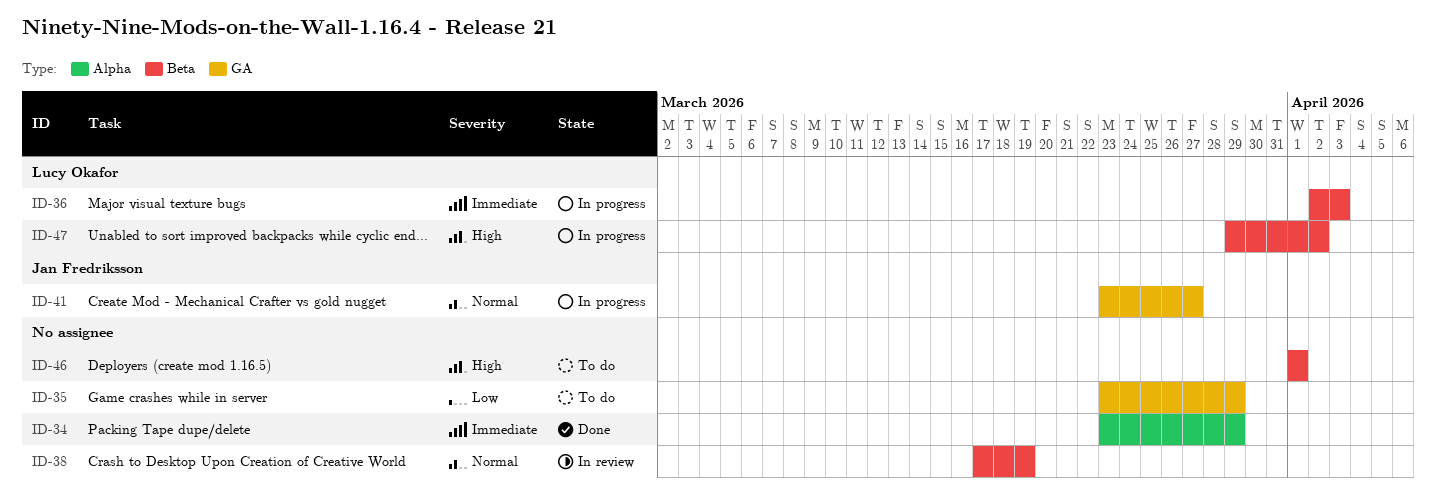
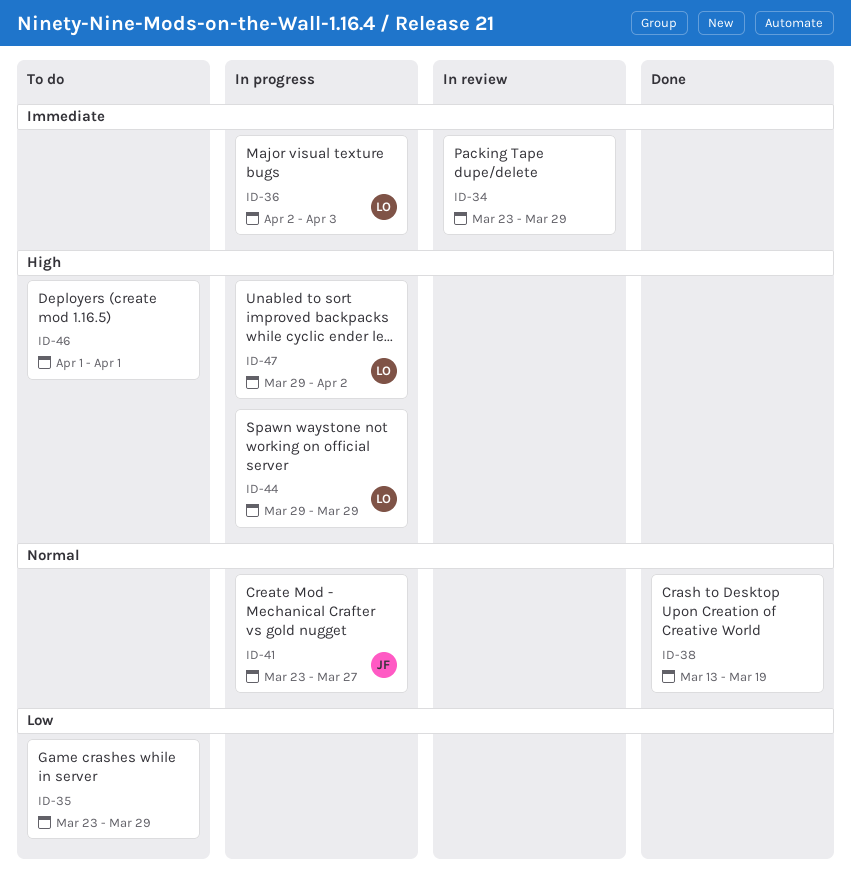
ID-34, status: Done -> In review
ID-38, status: In review -> Done
ID-38, start: Mar 17 -> Mar 13
ID-44: none -> present

